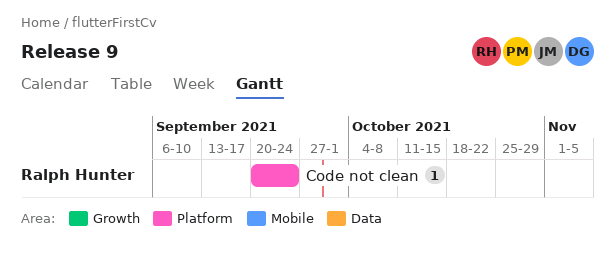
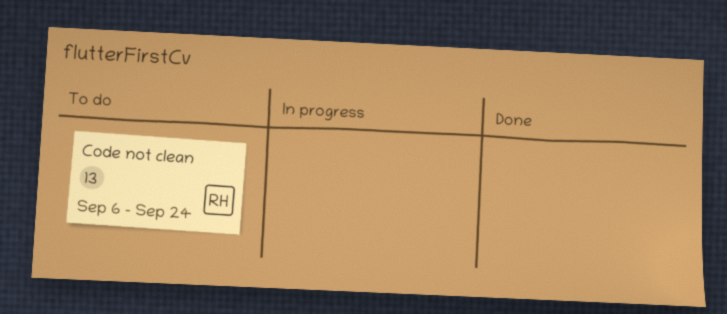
Code not clean, estimate: 1 -> 13
Code not clean, start: Sep 20 -> Sep 6

